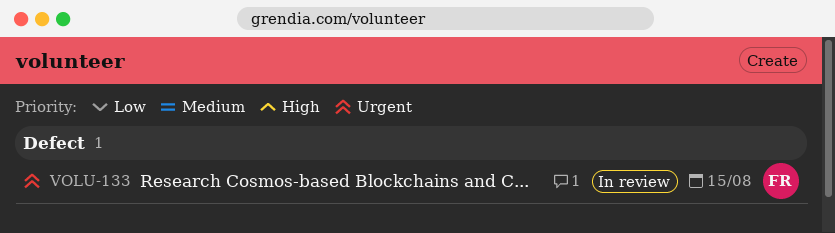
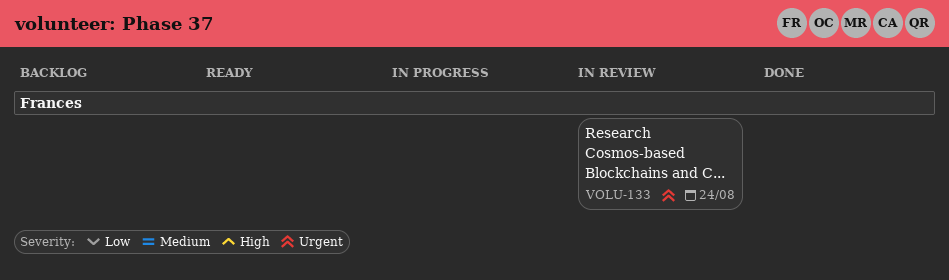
VOLU-133, due: Aug 15 -> Aug 24

